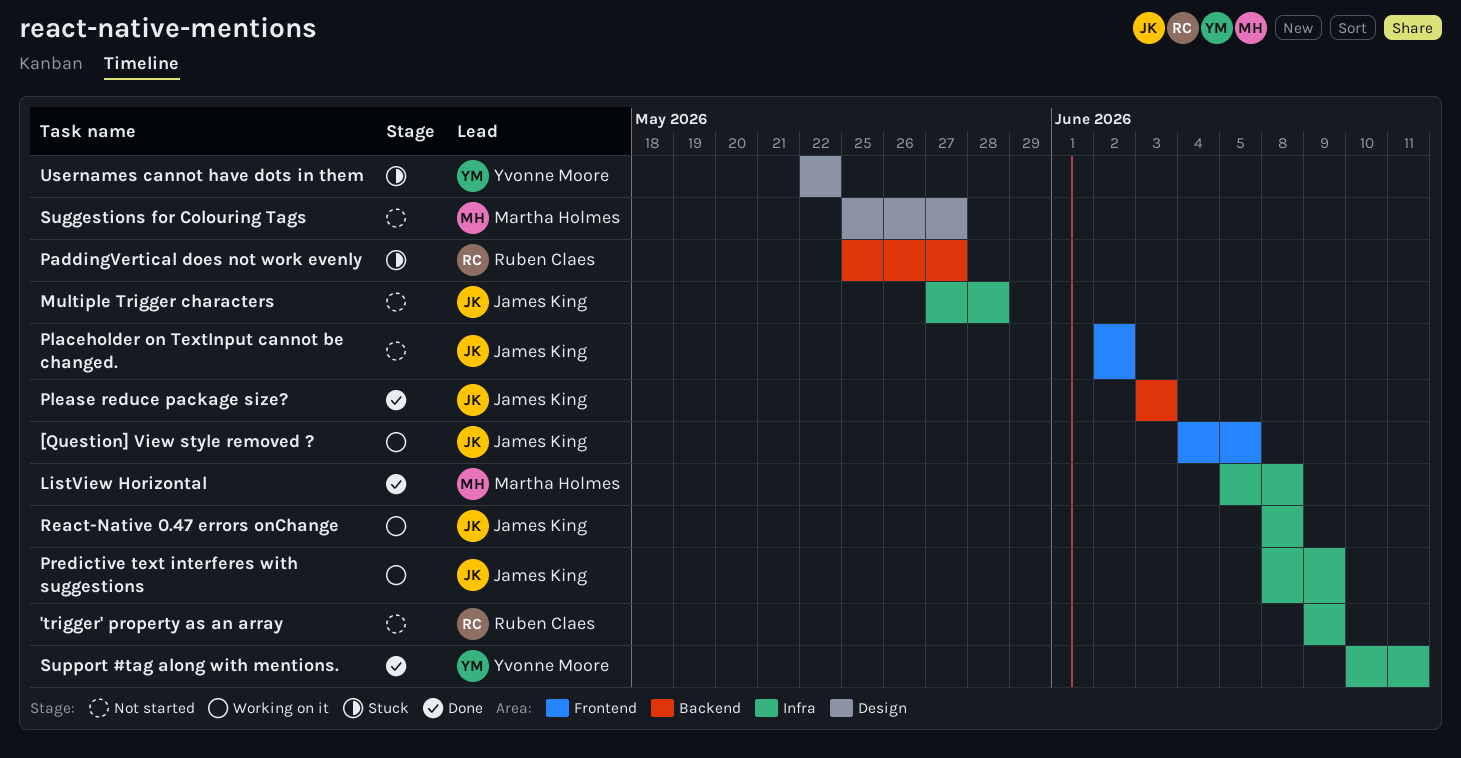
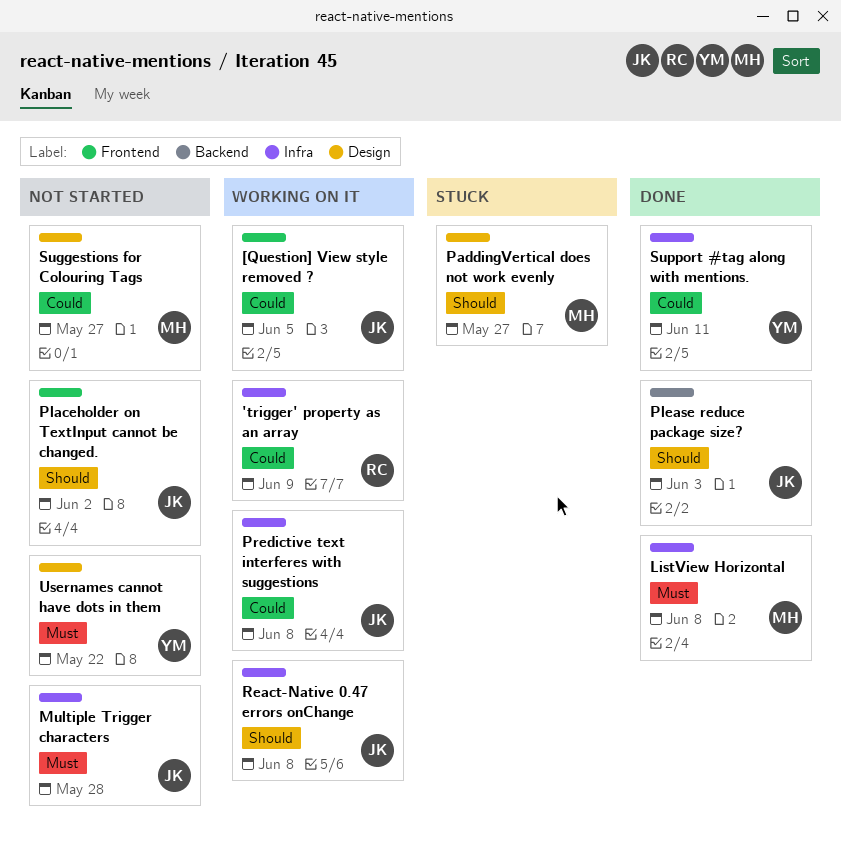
'trigger' property as an array, status: Not started -> Working on it
PaddingVertical does not work evenly, owner: Ruben Claes -> Martha Holmes
PaddingVertical does not work evenly, label: Backend -> Design
Predictive text interferes with suggestions, due: Jun 9 -> Jun 8
Usernames cannot have dots in them, status: Stuck -> Not started

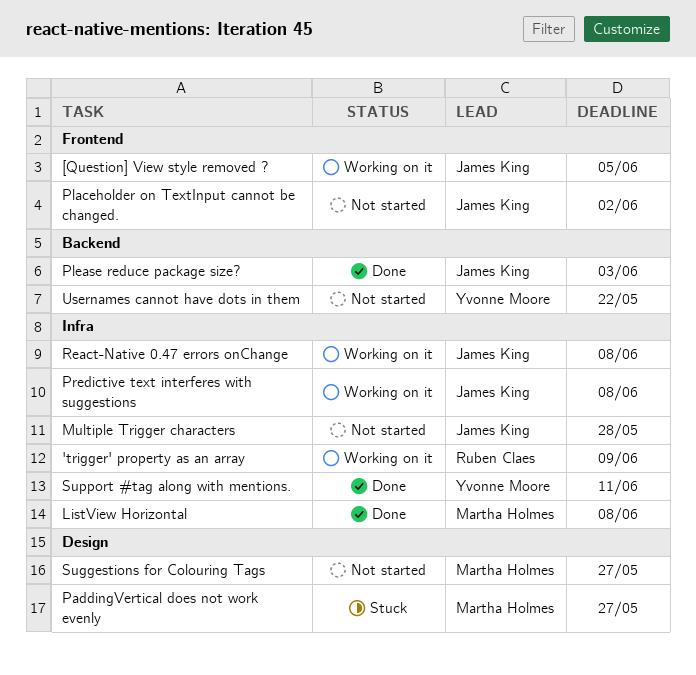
Usernames cannot have dots in them, label: Design -> Backend

